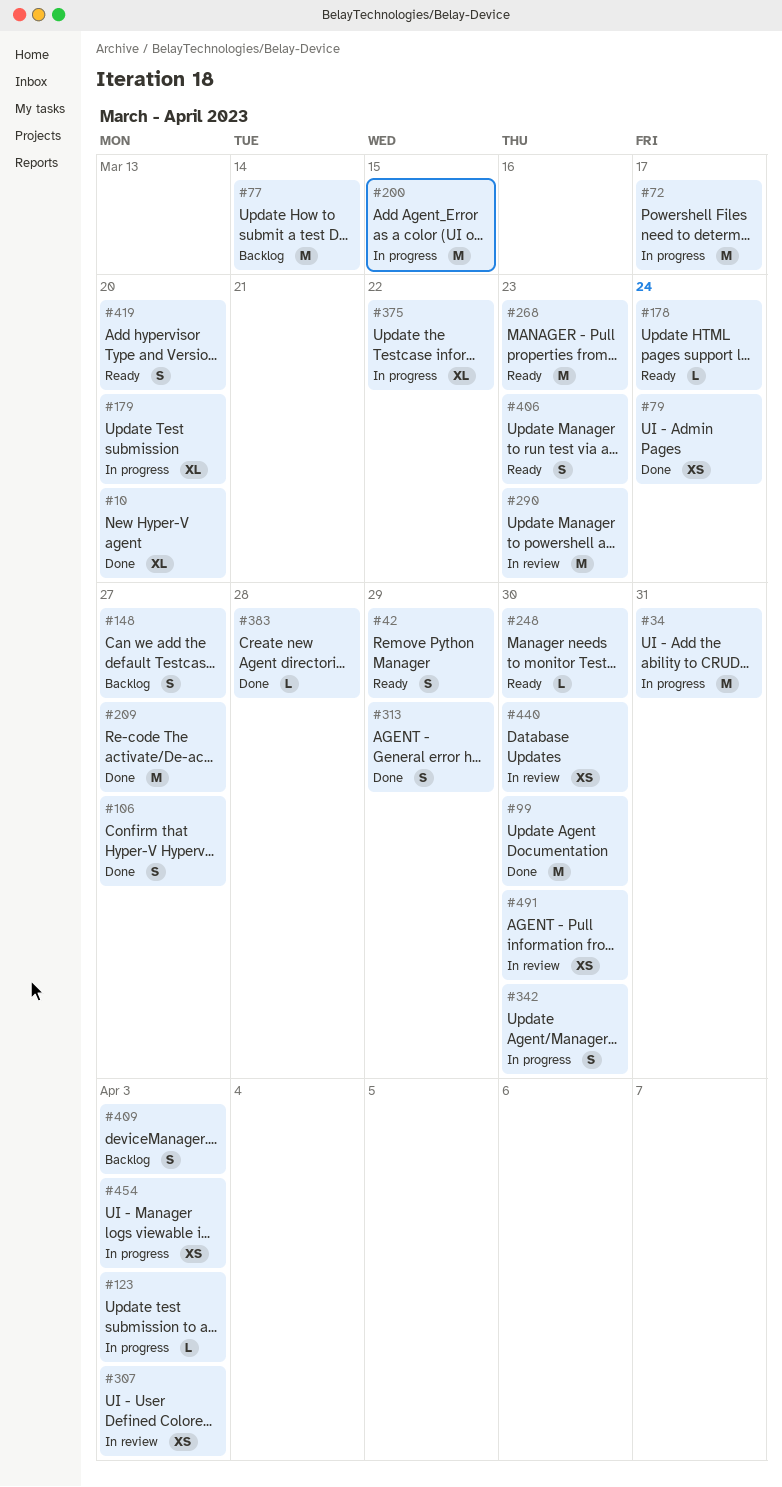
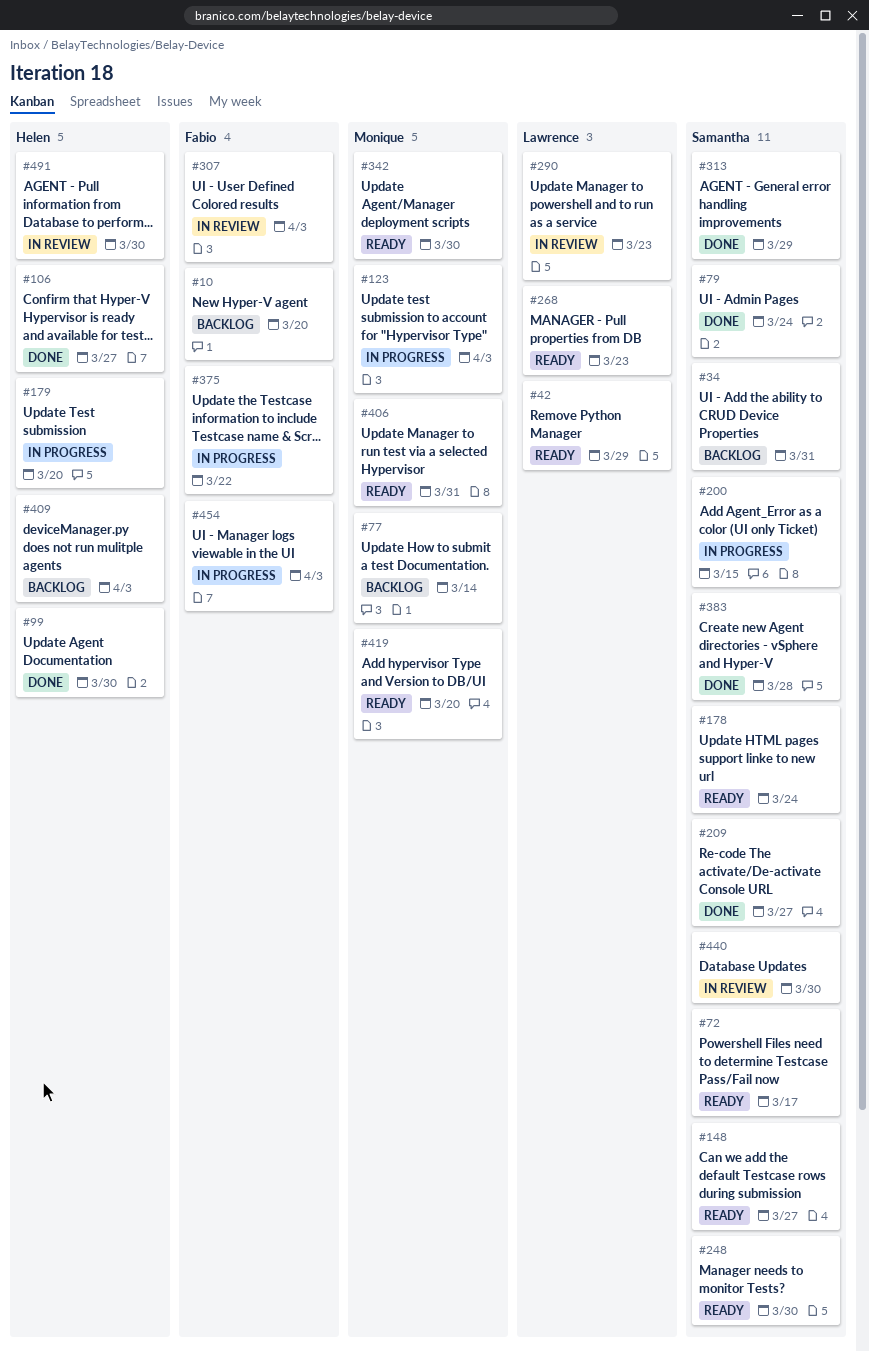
#10, status: Done -> Backlog
#34, status: In progress -> Backlog
#72, status: In progress -> Ready
#148, status: Backlog -> Ready
#342, status: In progress -> Ready
#406, due: Mar 23 -> Mar 31

